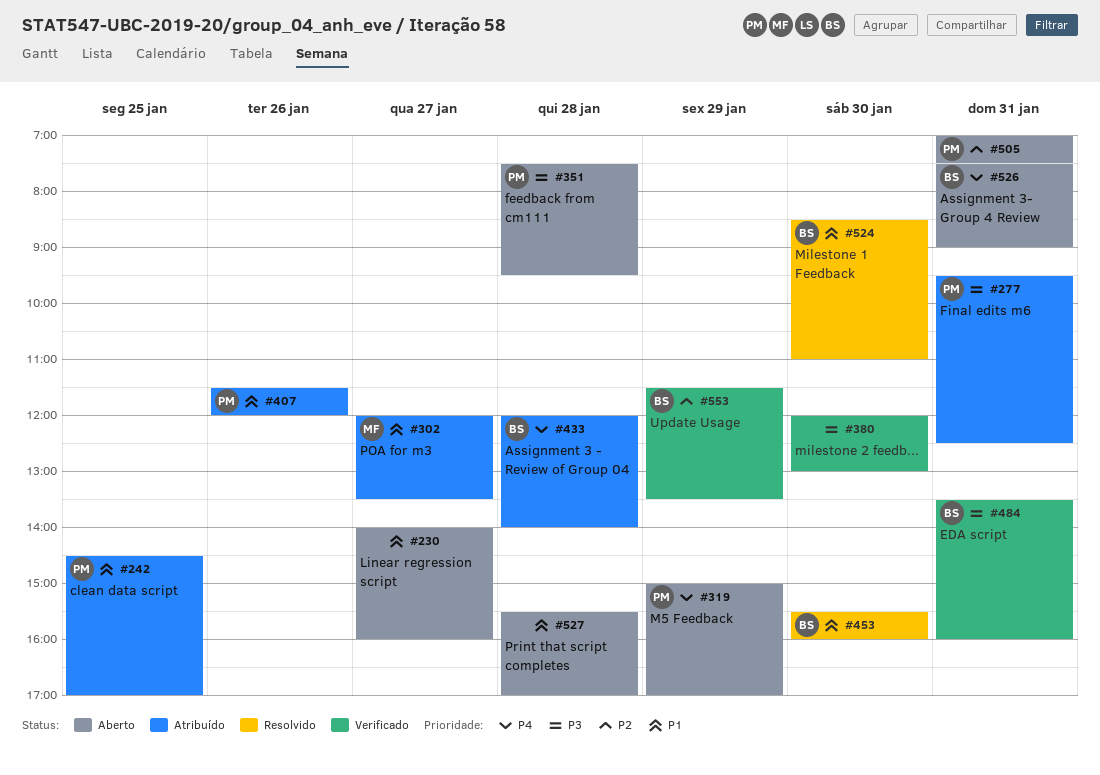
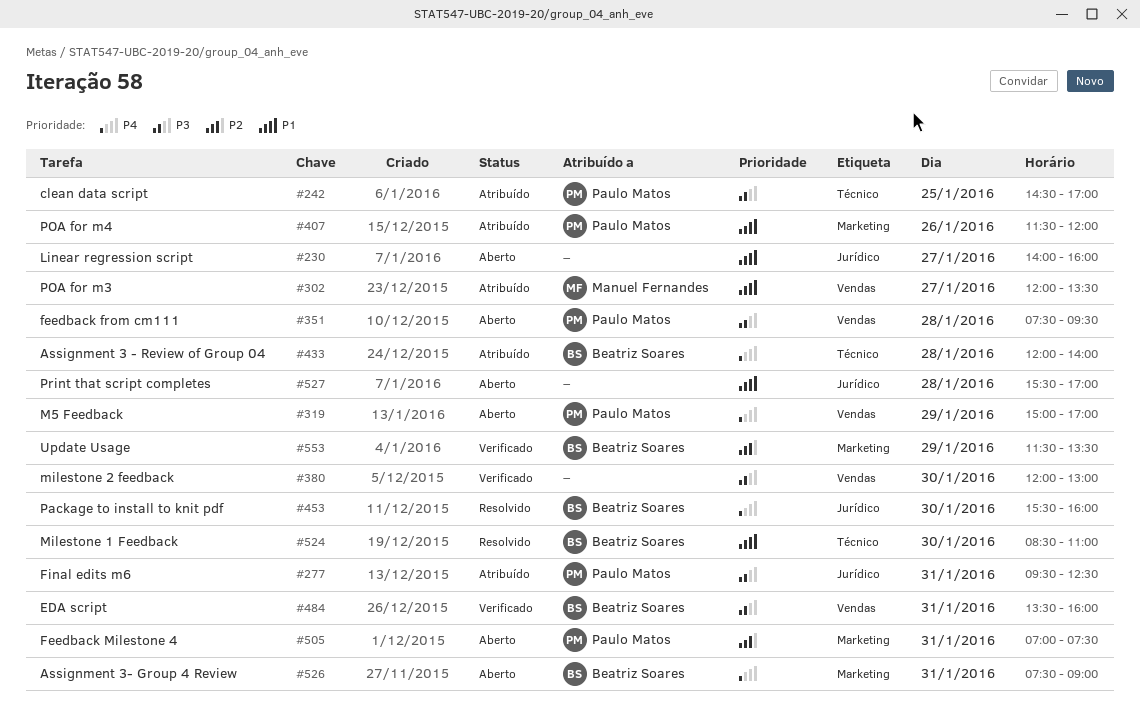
#242, priority: P1 -> P3
#453, priority: P1 -> P4

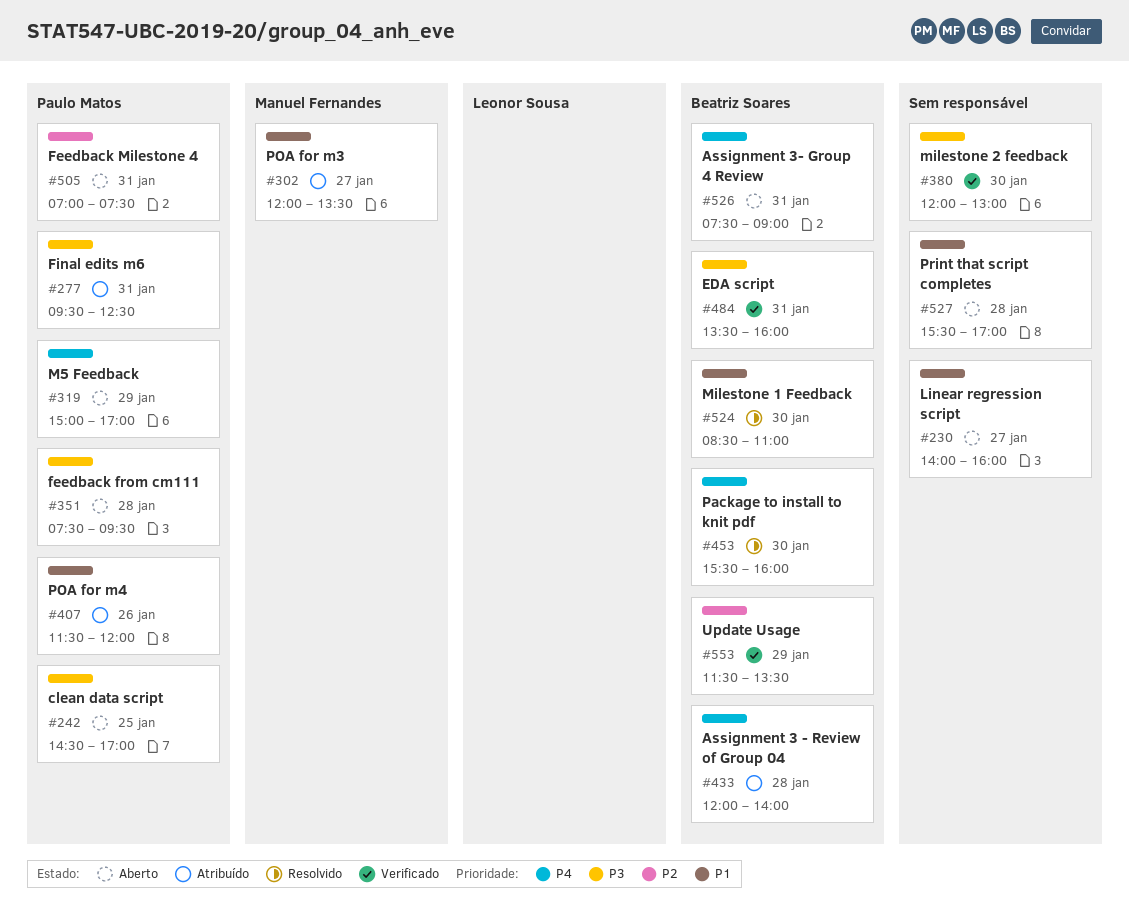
#242, status: Atribuído -> Aberto

